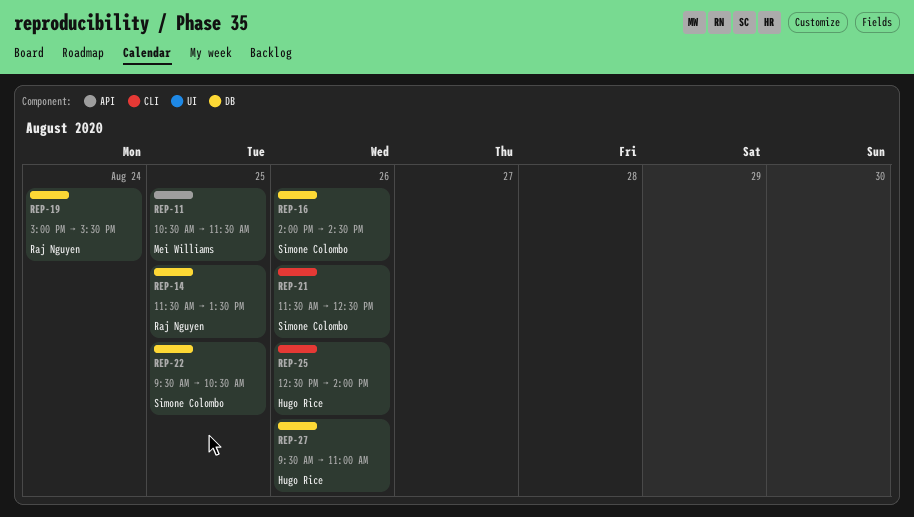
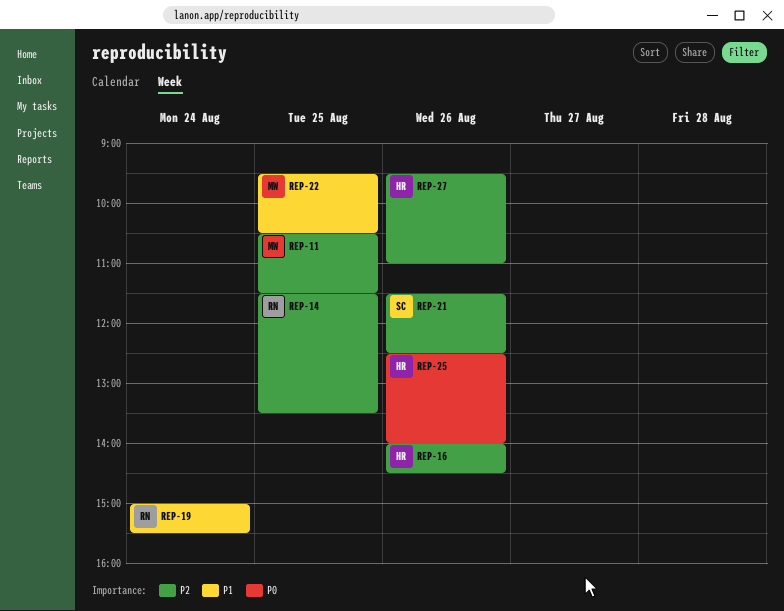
REP-16, owner: Simone Colombo -> Hugo Rice
REP-22, owner: Simone Colombo -> Mei Williams

